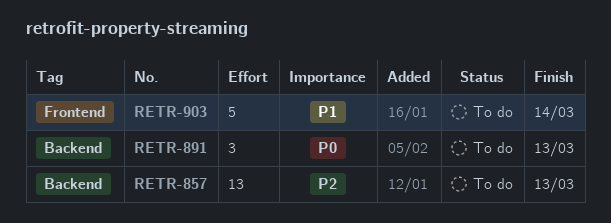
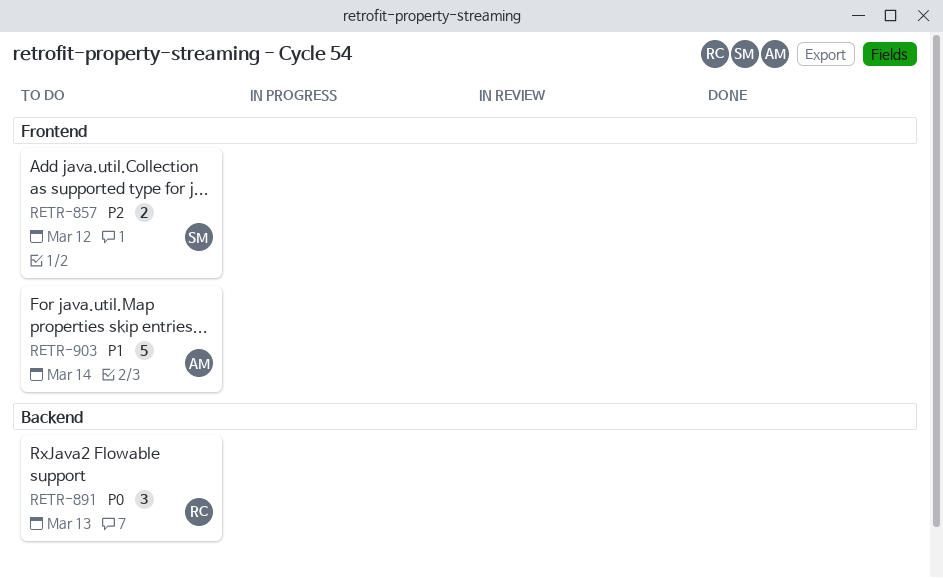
RETR-857, label: Backend -> Frontend
RETR-857, estimate: 13 -> 2
RETR-857, due: Mar 13 -> Mar 12

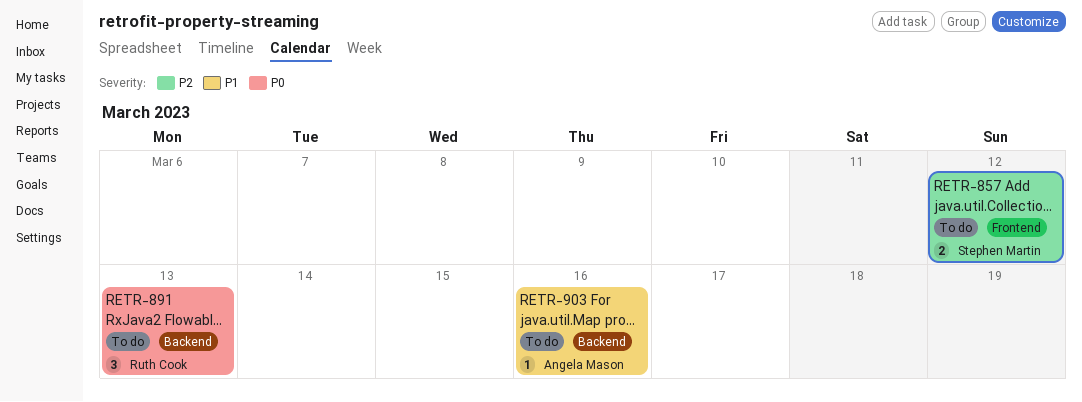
RETR-903, label: Frontend -> Backend
RETR-903, estimate: 5 -> 1
RETR-903, due: Mar 14 -> Mar 16

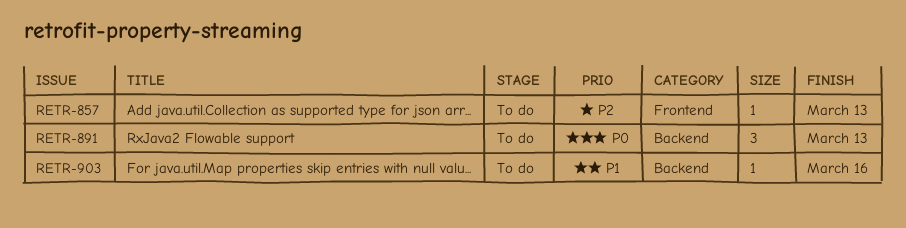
RETR-857, estimate: 2 -> 1
RETR-857, due: Mar 12 -> Mar 13

